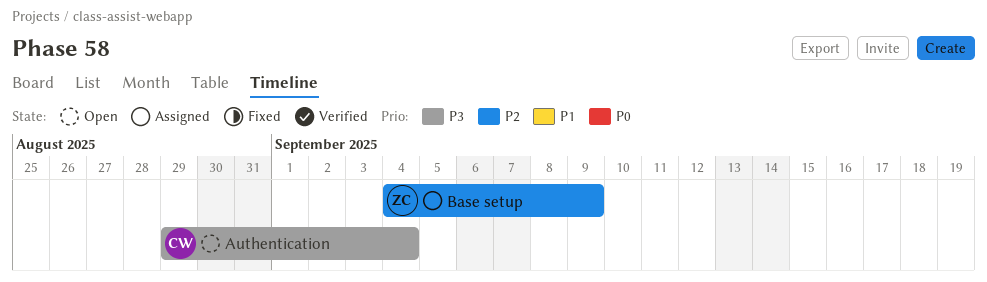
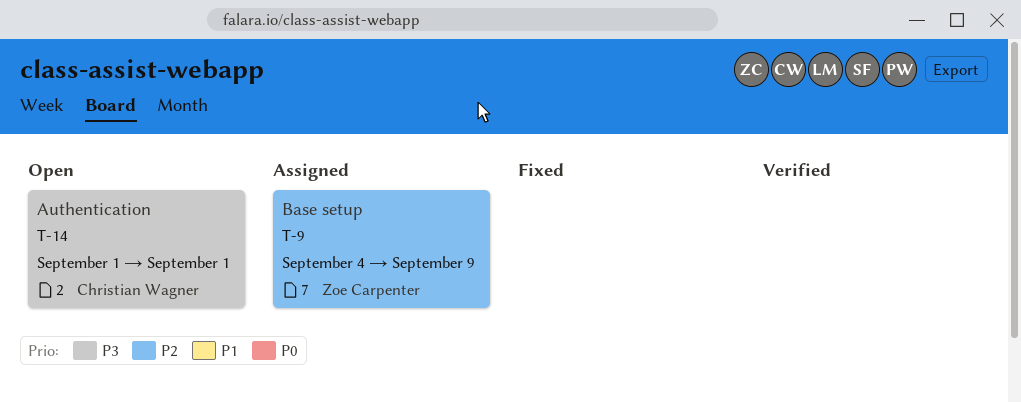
Authentication, start: Aug 29 -> Sep 1
Authentication, due: Sep 4 -> Sep 1

